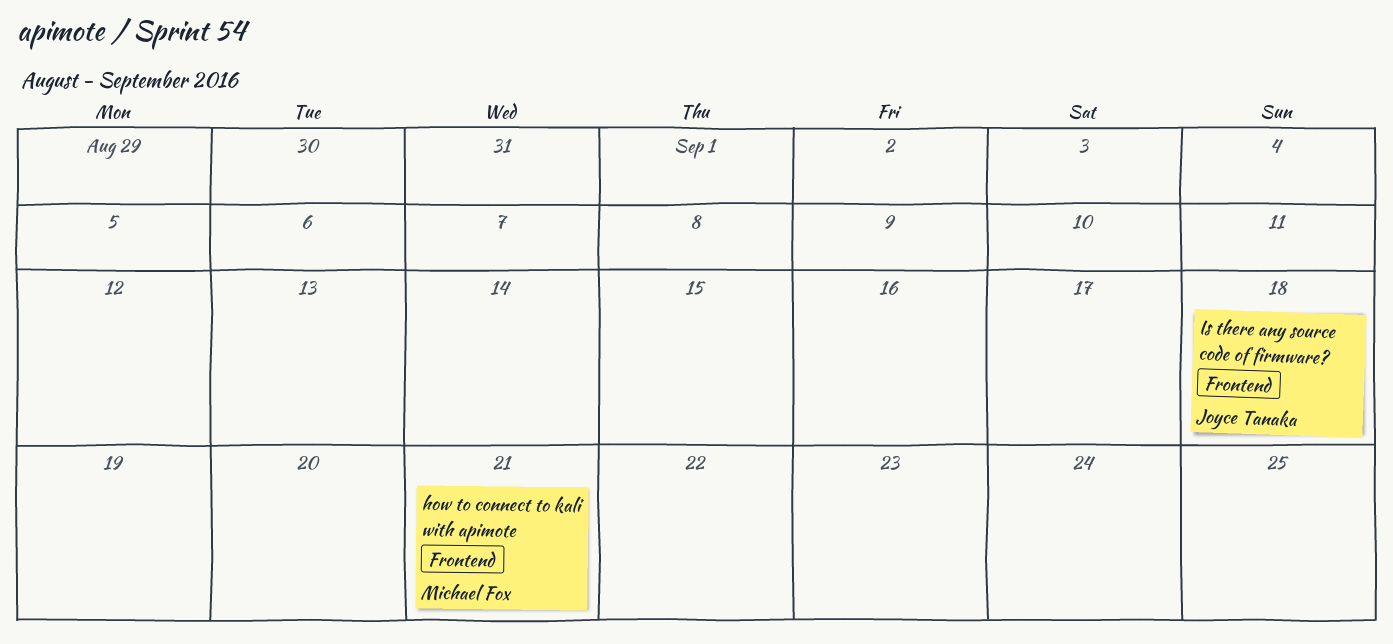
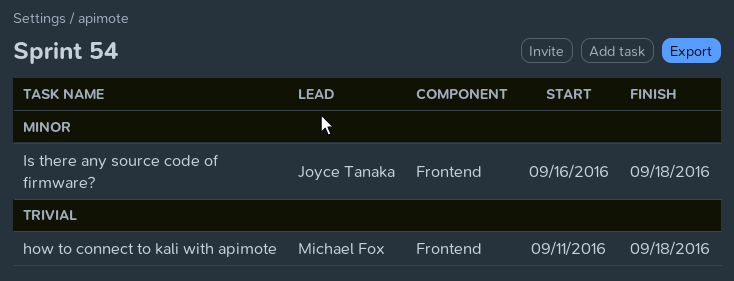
how to connect to kali with apimote, due: Sep 21 -> Sep 18

